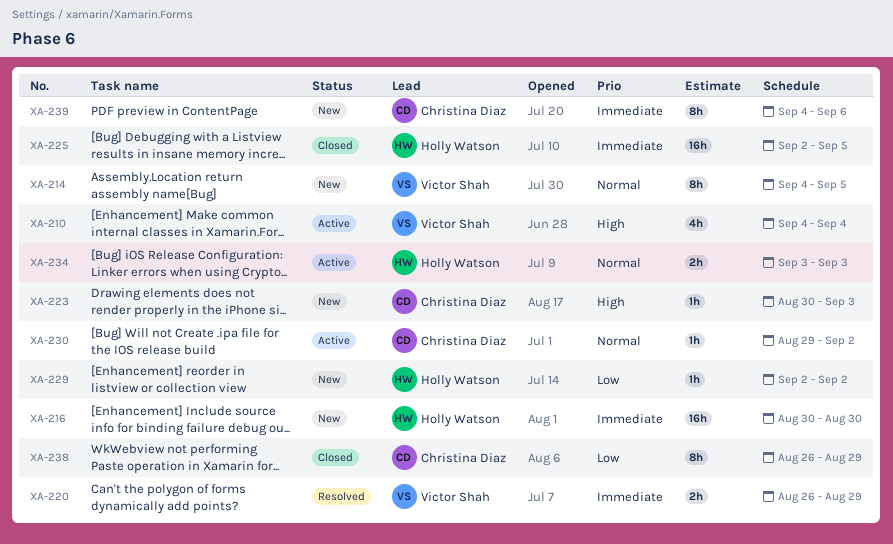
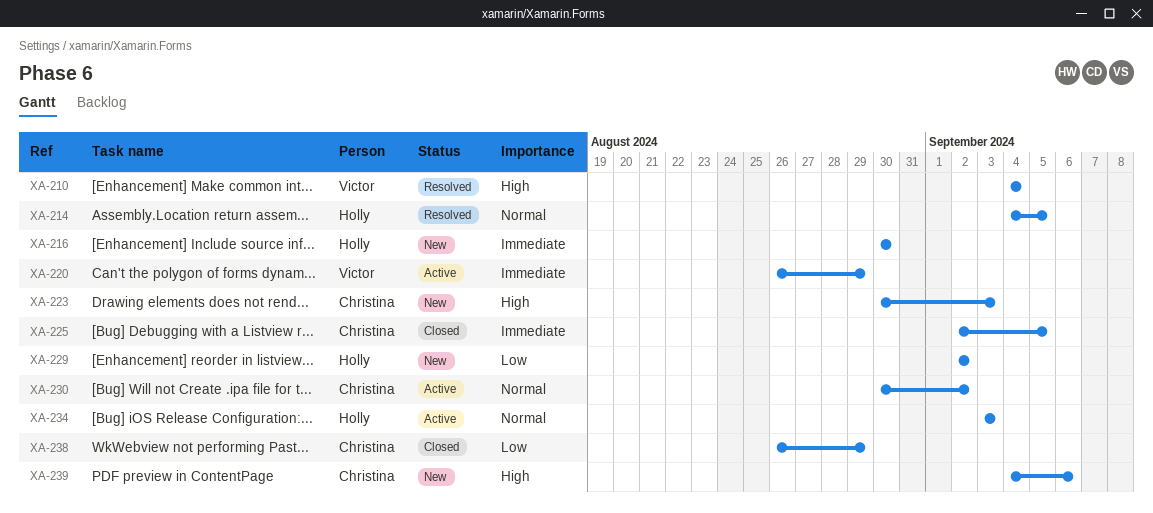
XA-210, status: Active -> Resolved
XA-214, status: New -> Resolved
XA-214, owner: Victor Shah -> Holly Watson
XA-220, status: Resolved -> Active
XA-225, owner: Holly Watson -> Christina Diaz
XA-230, start: Aug 29 -> Aug 30
XA-239, priority: Immediate -> High

